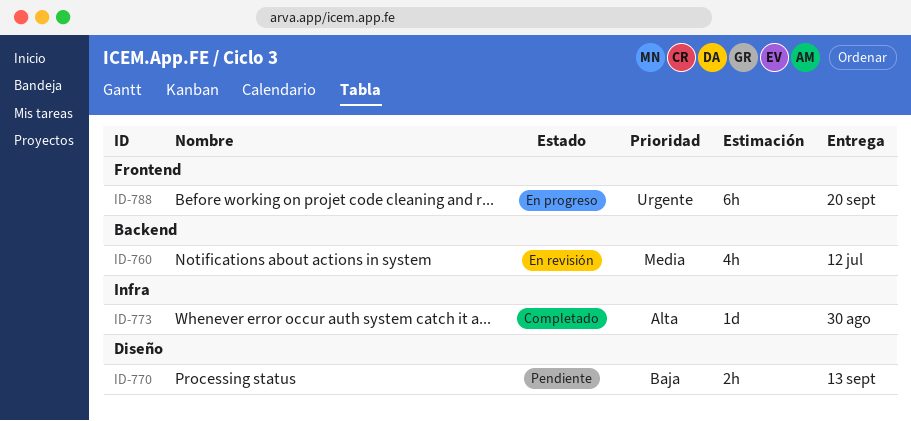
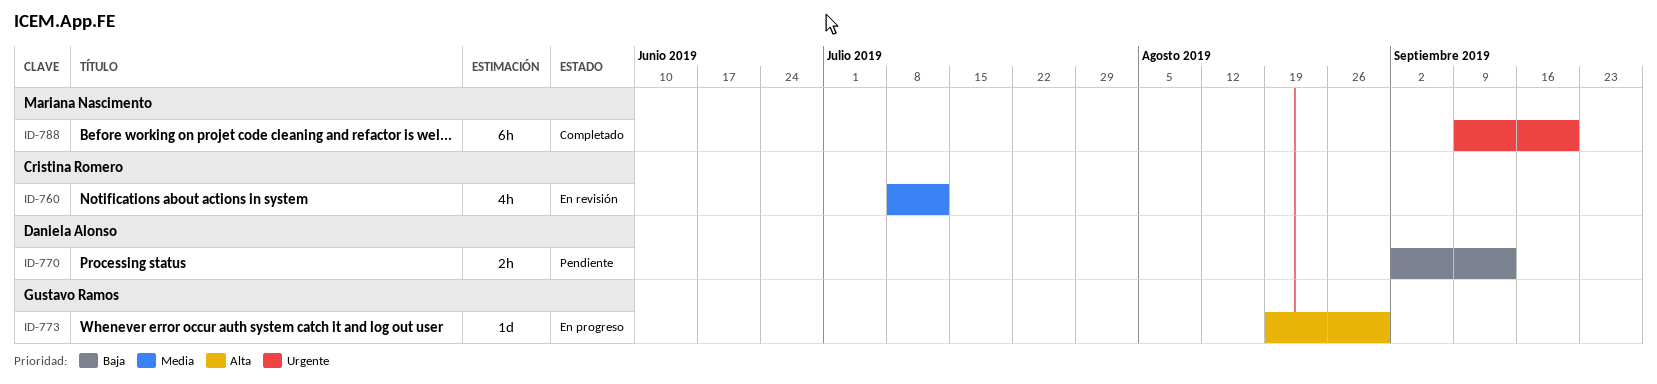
ID-773, status: Completado -> En progreso
ID-788, status: En progreso -> Completado

